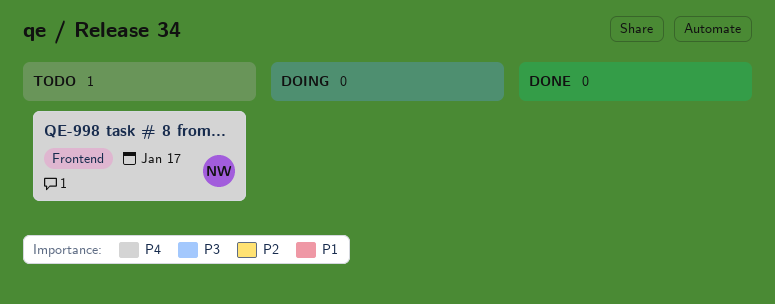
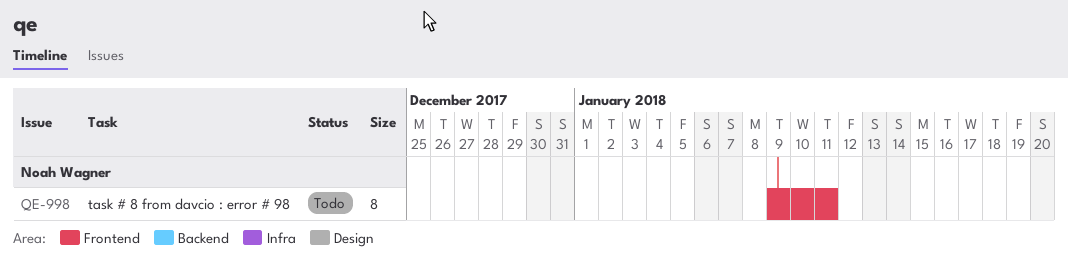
QE-998, due: Jan 17 -> Jan 11

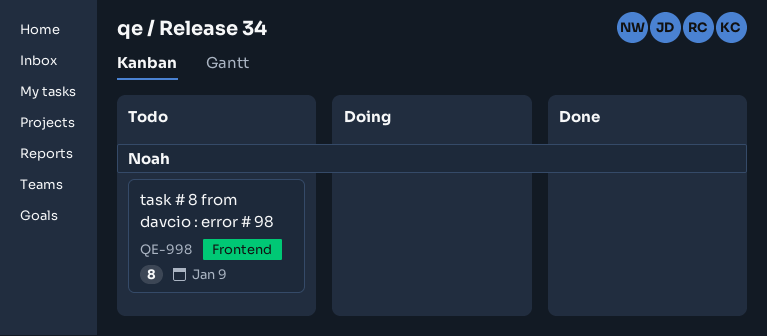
QE-998, due: Jan 11 -> Jan 9

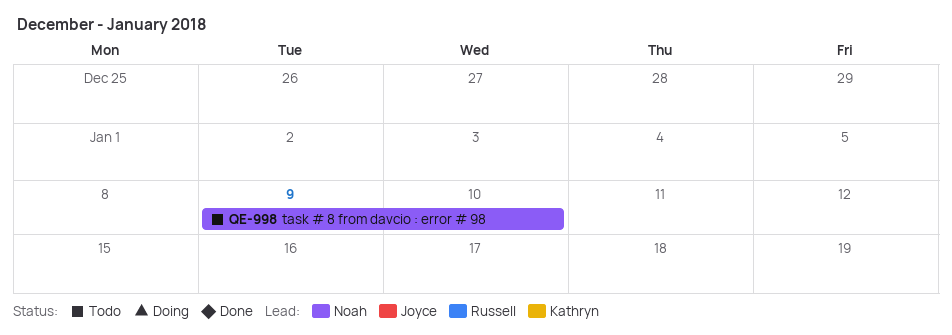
QE-998, due: Jan 9 -> Jan 10

